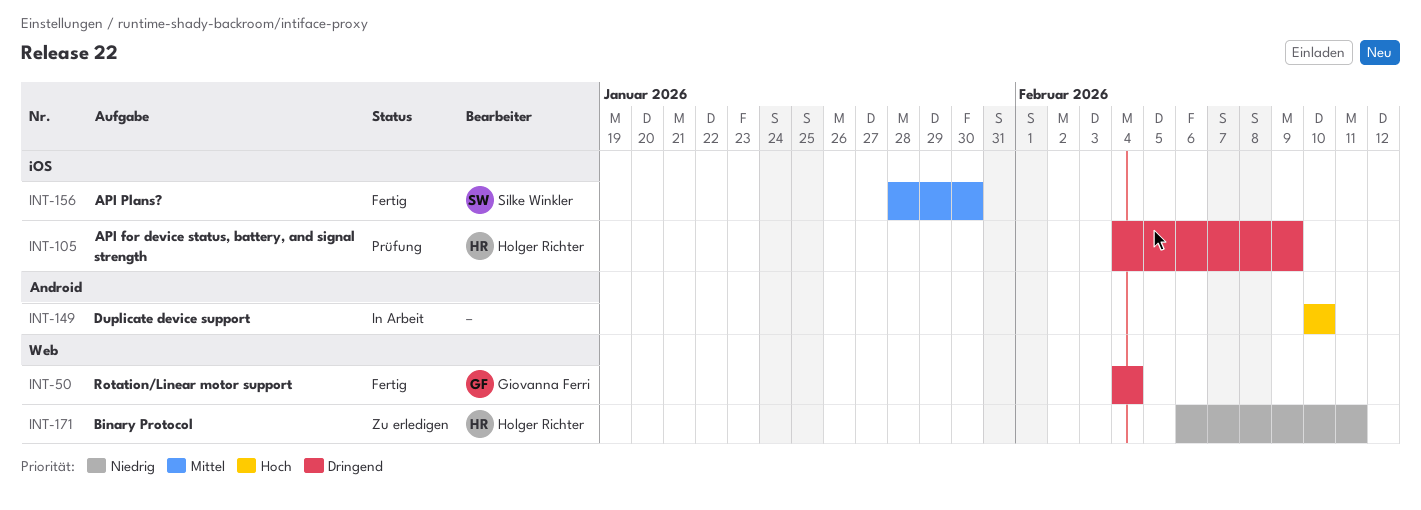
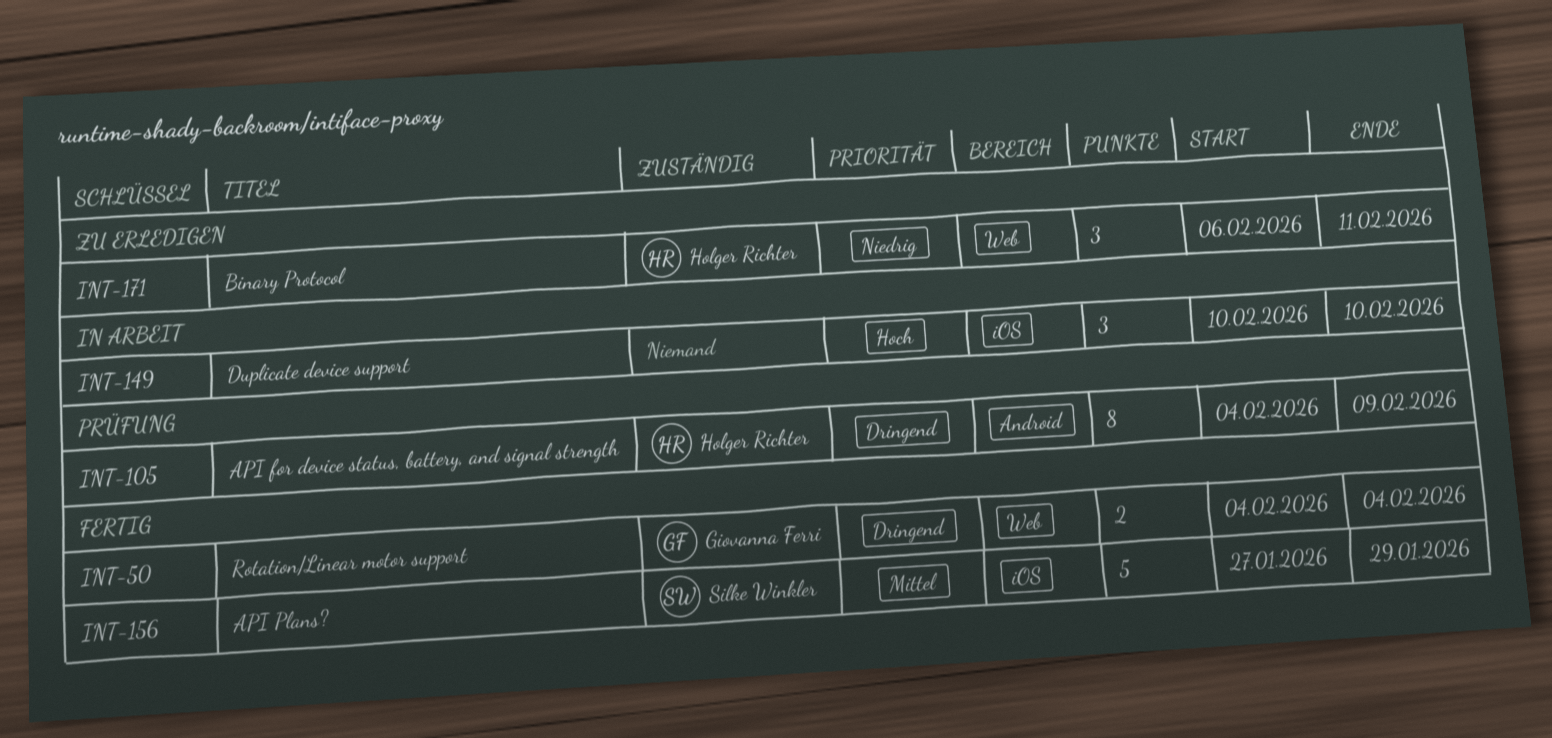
INT-105, label: iOS -> Android
INT-149, label: Android -> iOS
INT-156, start: Jan 28 -> Jan 27
INT-156, due: Jan 30 -> Jan 29

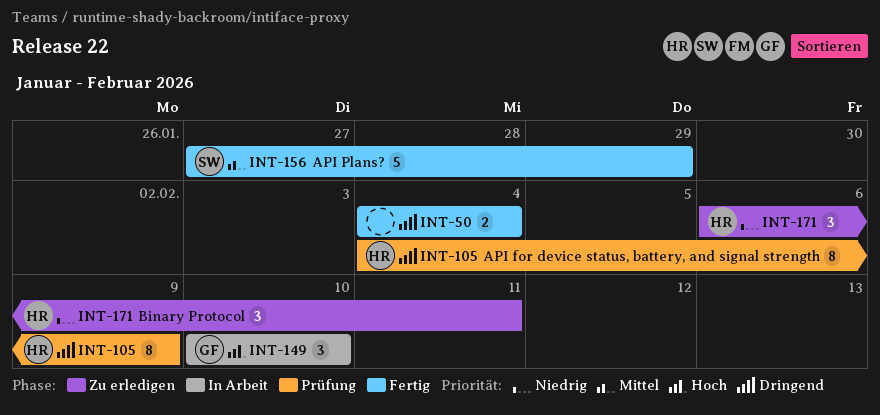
INT-50, owner: Giovanna Ferri -> none
INT-149, owner: none -> Giovanna Ferri

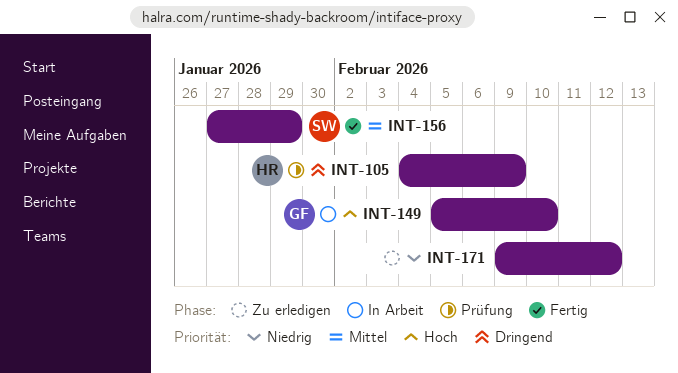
INT-50: present -> none
INT-149, start: Feb 10 -> Feb 5
INT-171, owner: HR -> none
INT-171, start: Feb 6 -> Feb 9
INT-171, due: Feb 11 -> Feb 12

